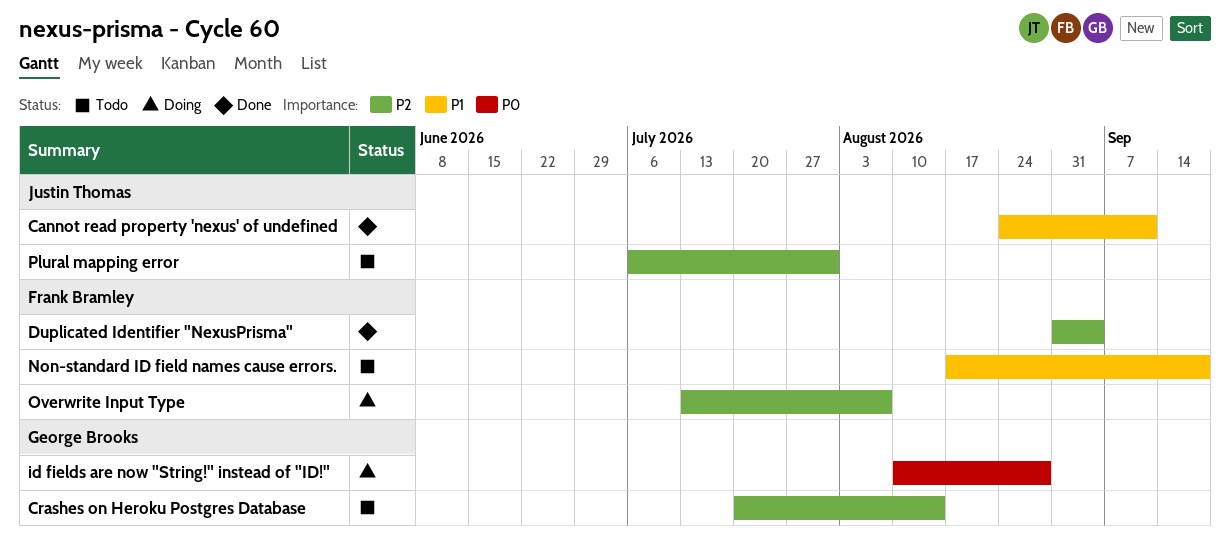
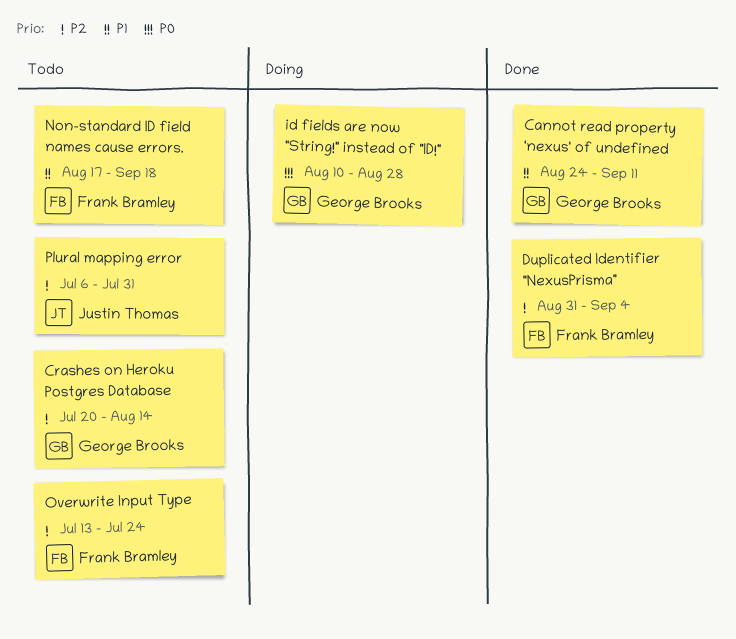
Cannot read property 'nexus' of undefined, owner: Justin Thomas -> George Brooks
Overwrite Input Type, status: Doing -> Todo
Overwrite Input Type, due: Aug 7 -> Jul 24

